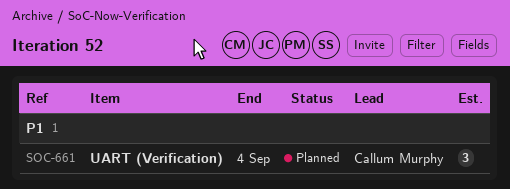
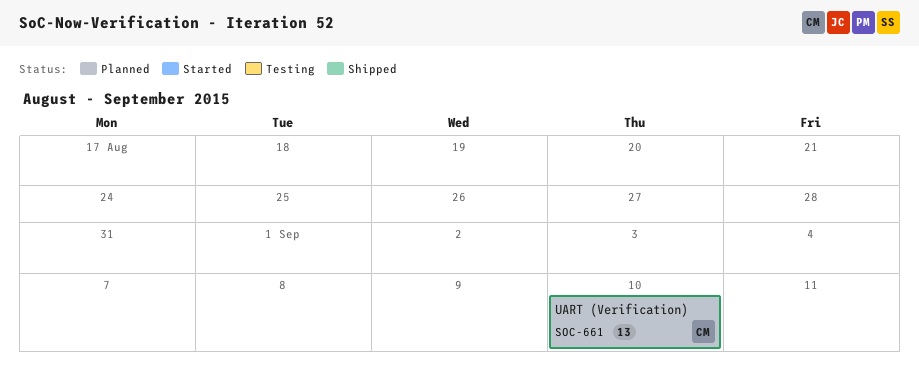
SOC-661, estimate: 3 -> 13
SOC-661, due: Sep 4 -> Sep 10

